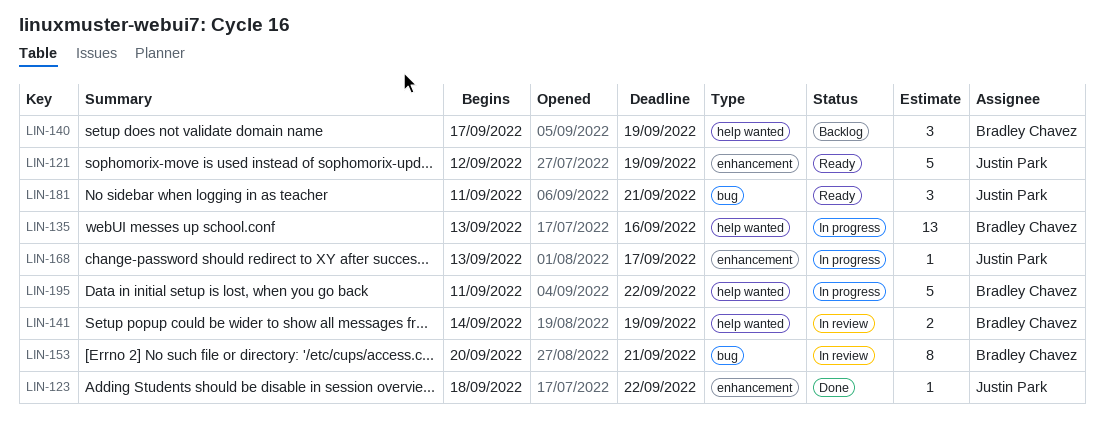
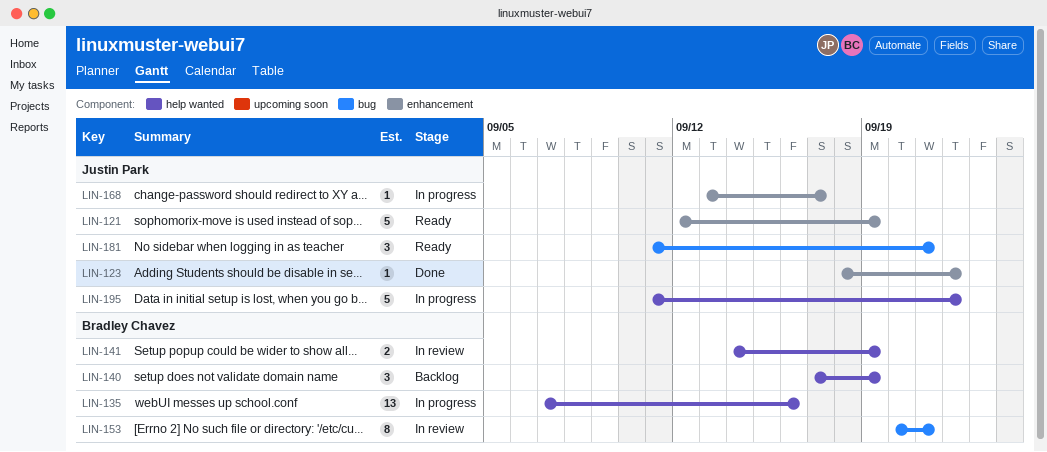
LIN-135, start: Sep 13 -> Sep 7
LIN-195, owner: Bradley Chavez -> Justin Park

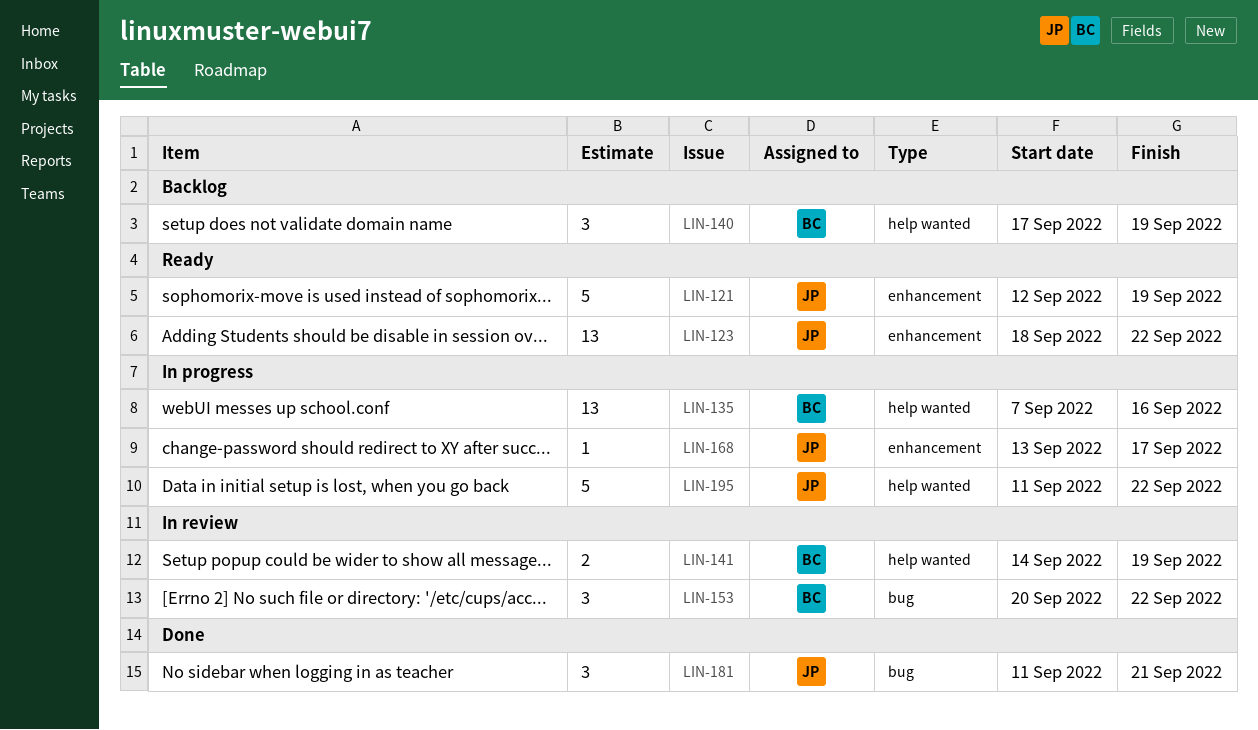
LIN-123, status: Done -> Ready
LIN-123, estimate: 1 -> 13
LIN-153, estimate: 8 -> 3
LIN-153, due: Sep 21 -> Sep 22
LIN-181, status: Ready -> Done

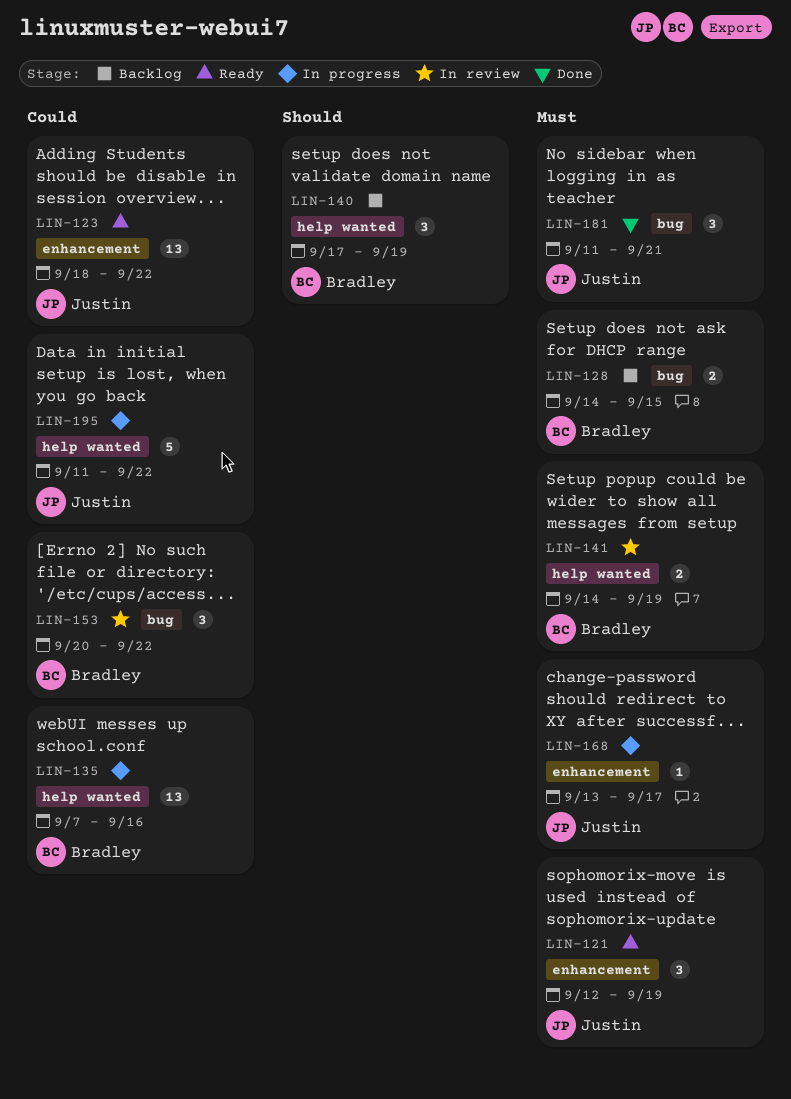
LIN-121, estimate: 5 -> 3
LIN-128: none -> present

